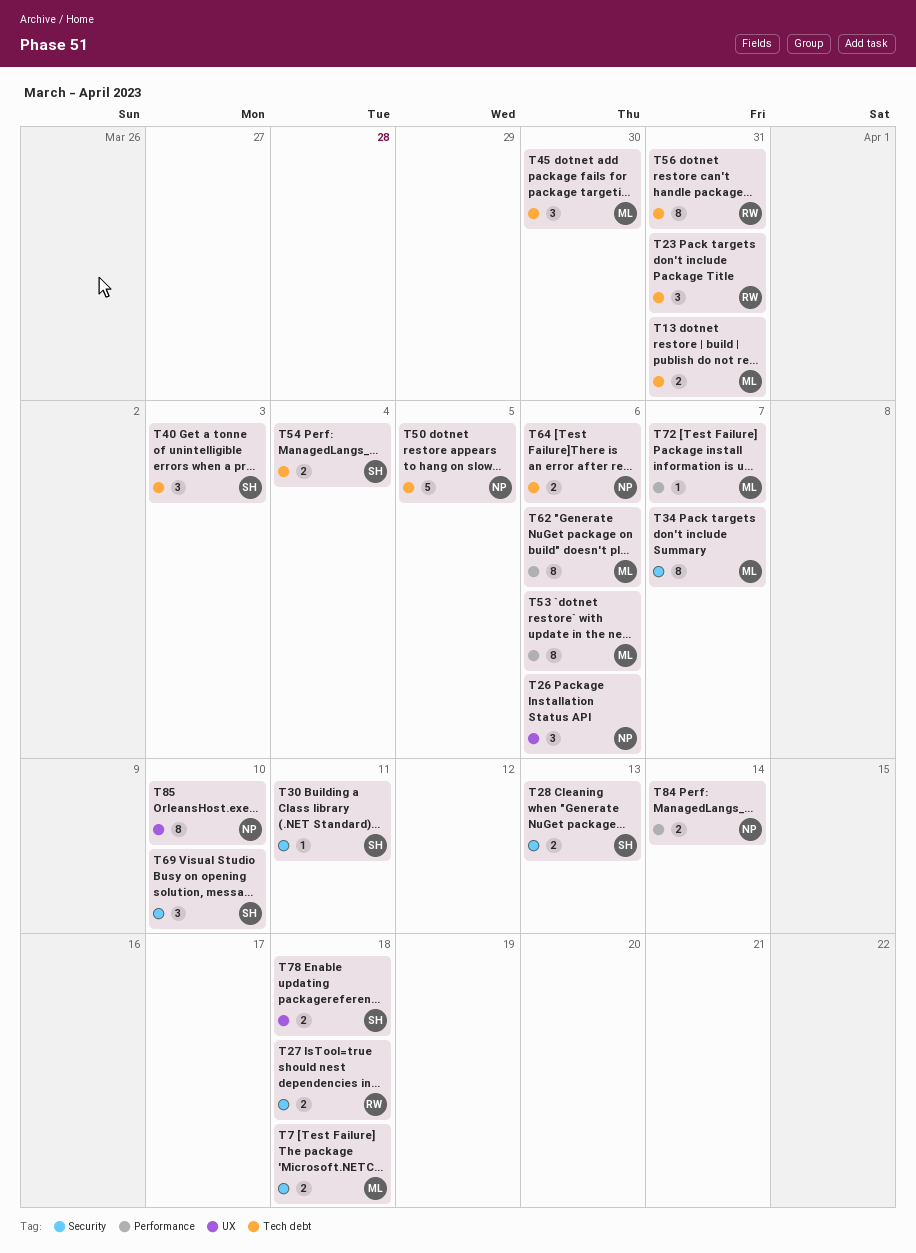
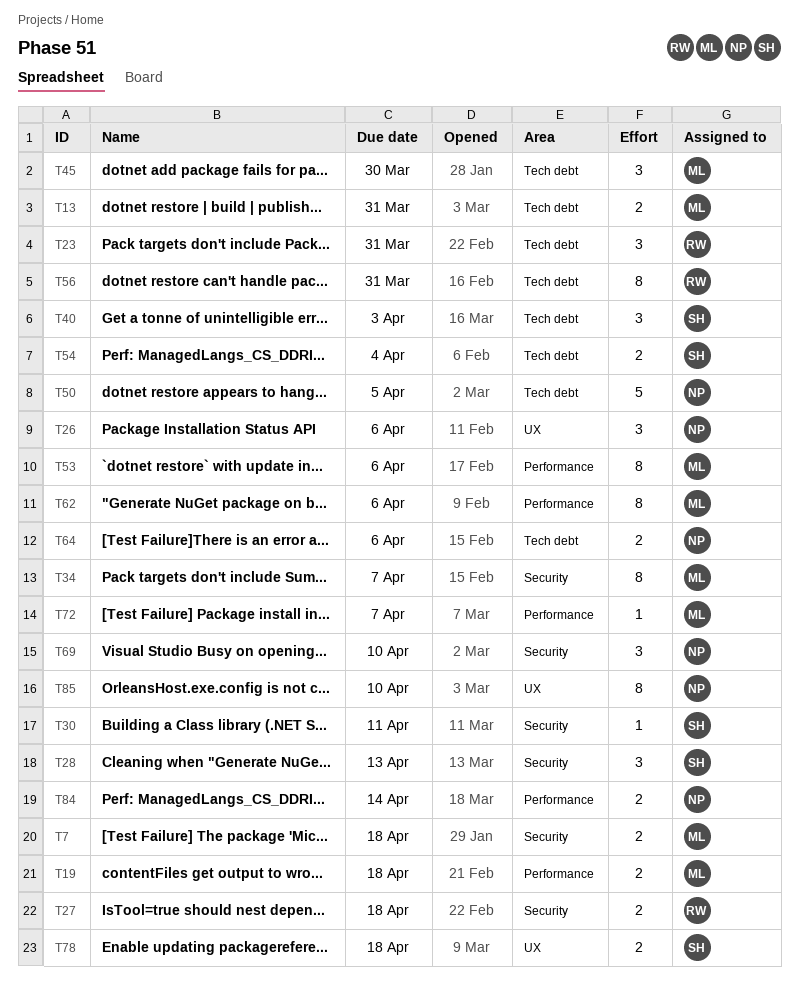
T19: none -> present
T28, estimate: 2 -> 3
T69, owner: SH -> NP

